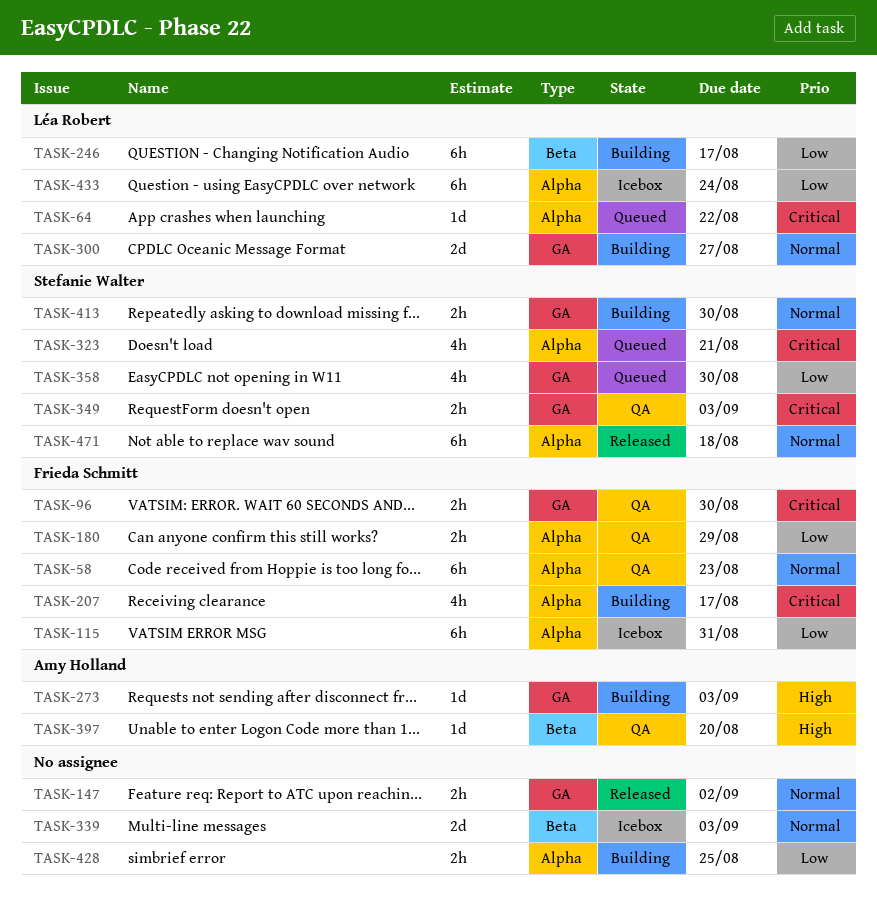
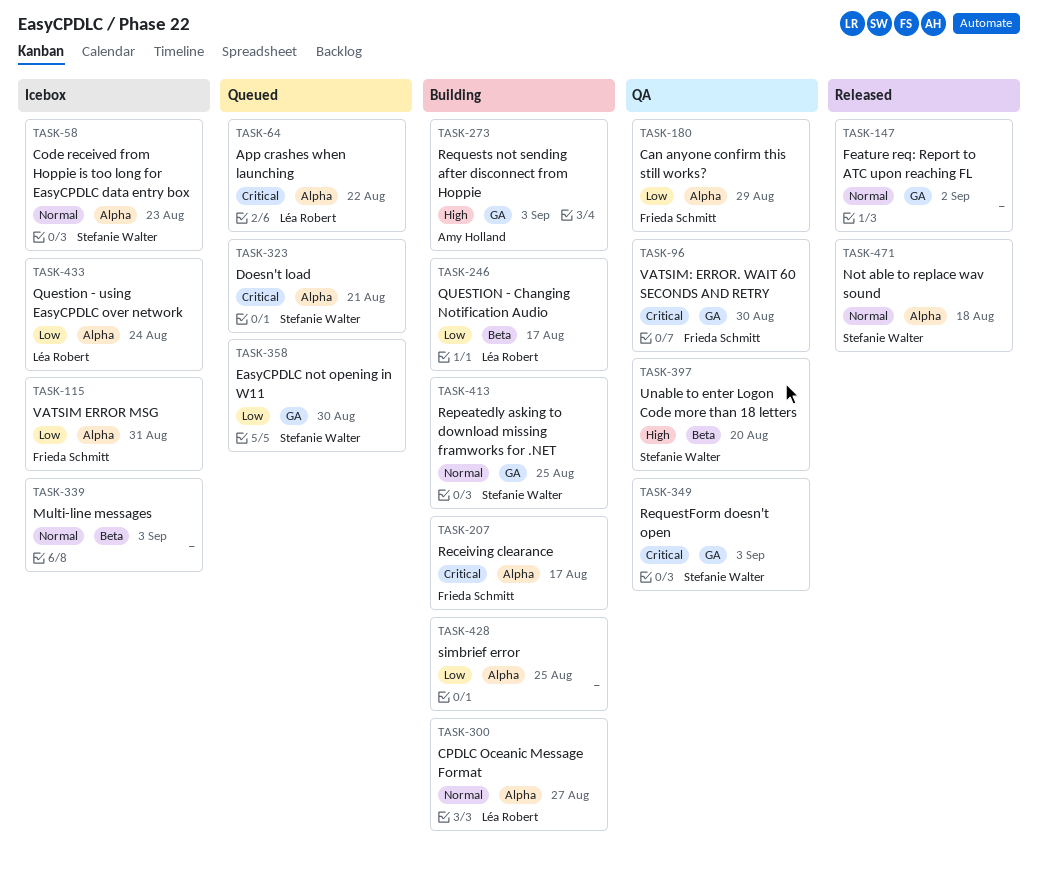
TASK-58, status: QA -> Icebox
TASK-58, owner: Frieda Schmitt -> Stefanie Walter
TASK-300, label: GA -> Alpha
TASK-397, owner: Amy Holland -> Stefanie Walter
TASK-413, due: Aug 30 -> Aug 25

